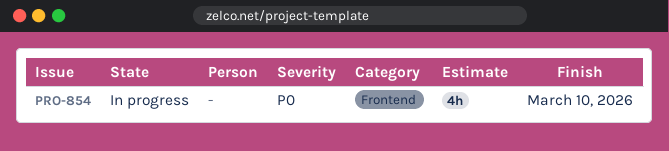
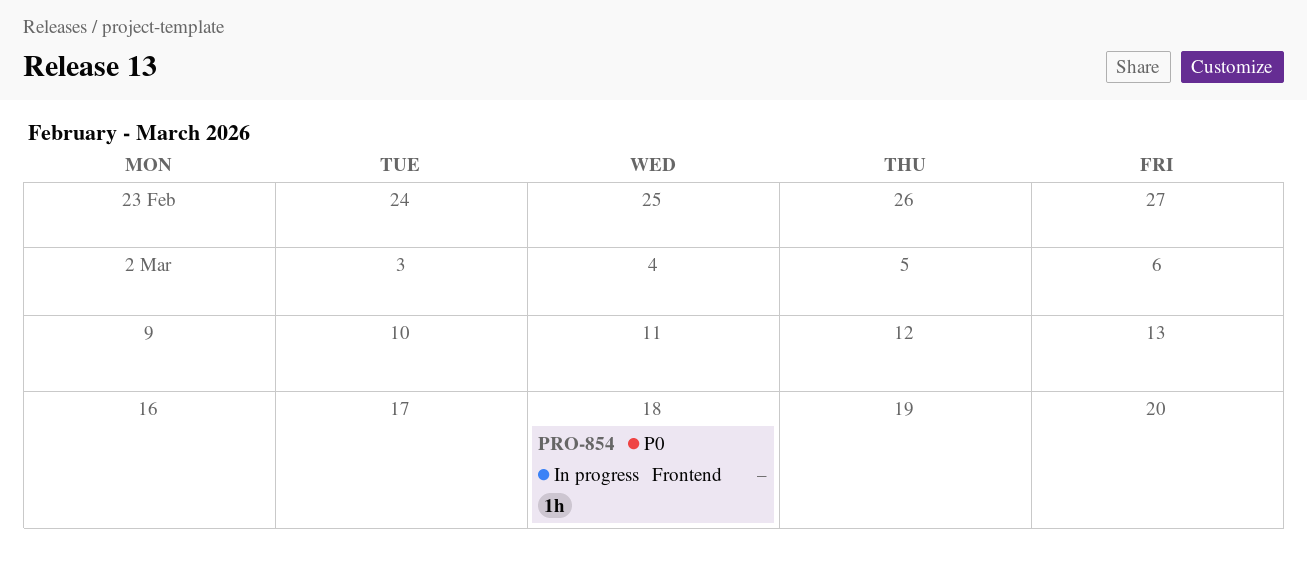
PRO-854, estimate: 4h -> 1h
PRO-854, due: Mar 10 -> Mar 18

